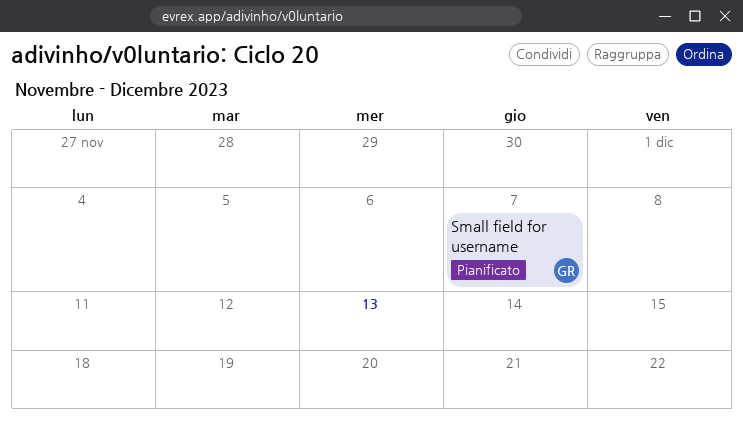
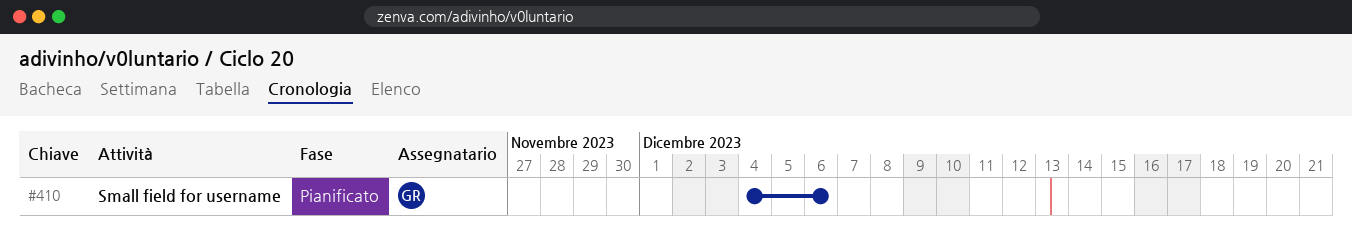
Small field for username, due: Dec 7 -> Dec 6

